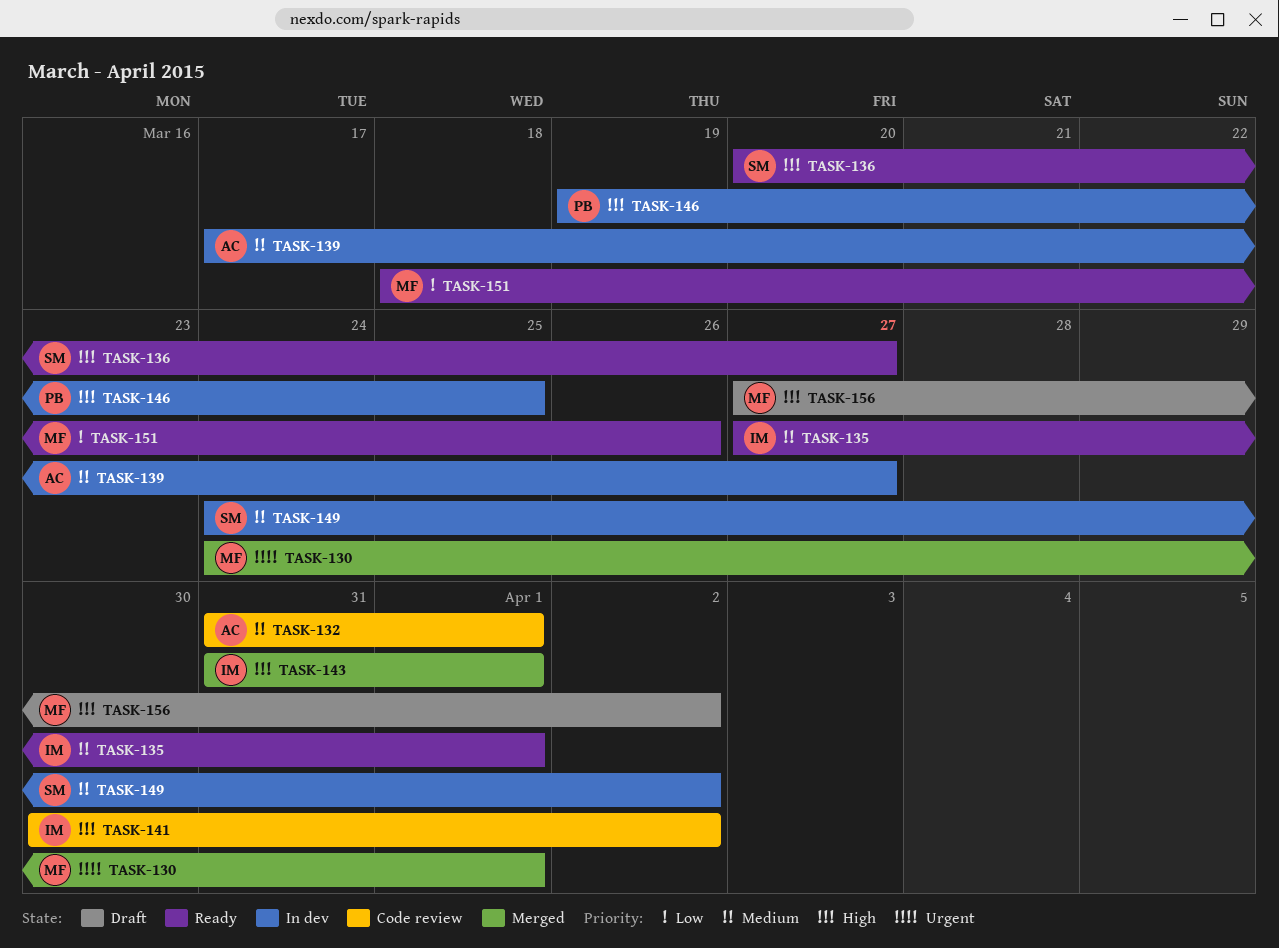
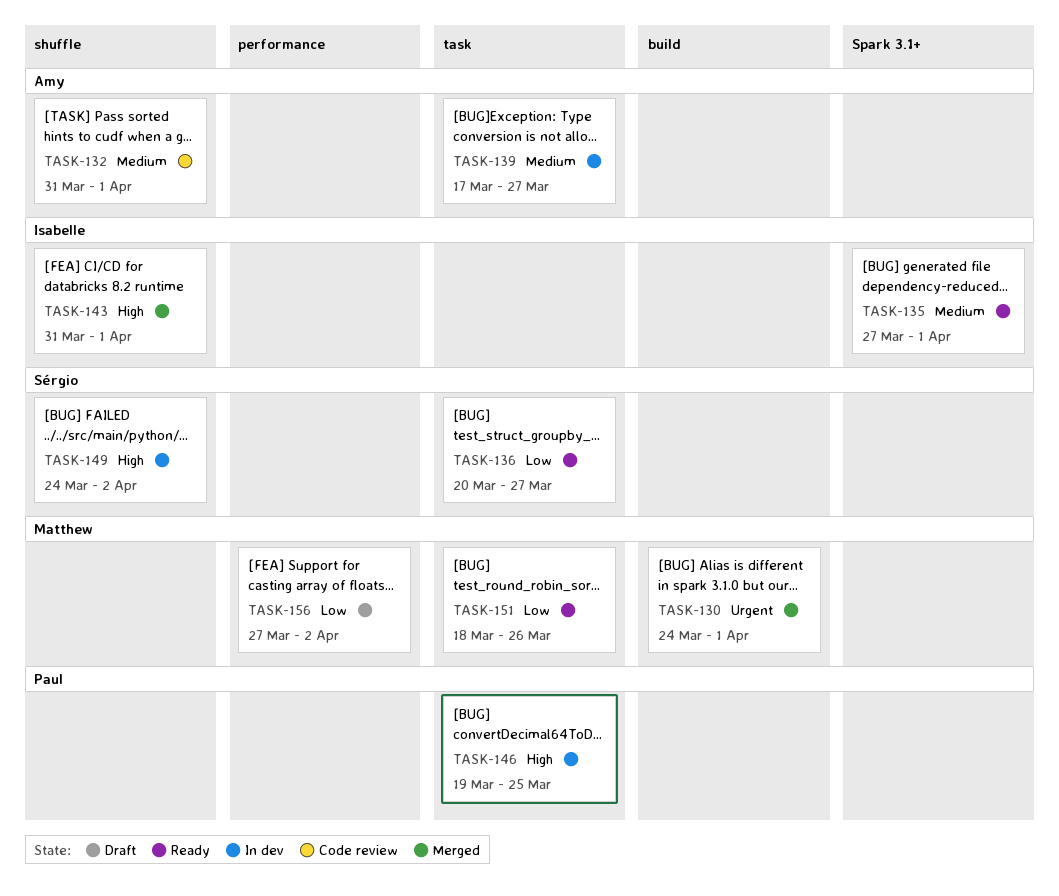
TASK-136, priority: High -> Low
TASK-141: present -> none
TASK-149, priority: Medium -> High
TASK-156, priority: High -> Low

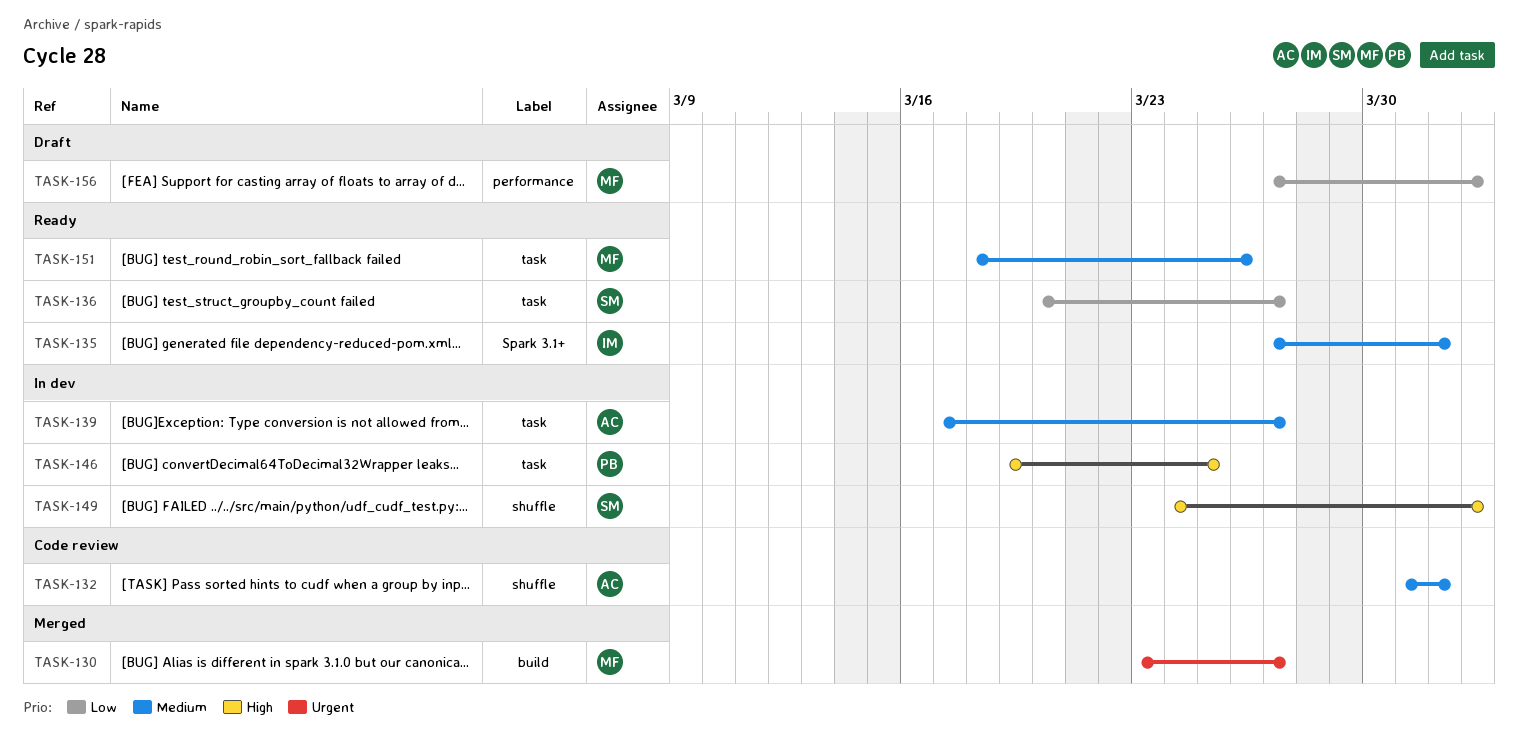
TASK-130, start: Mar 24 -> Mar 23
TASK-130, due: Apr 1 -> Mar 27
TASK-143: present -> none
TASK-151, priority: Low -> Medium

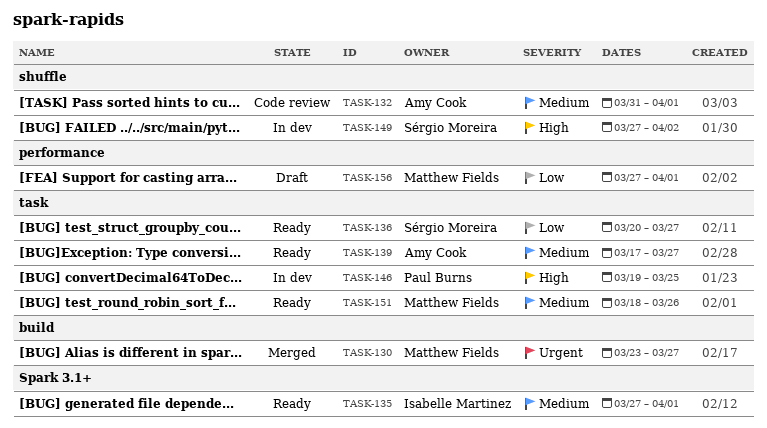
TASK-139, status: In dev -> Ready
TASK-149, start: Mar 24 -> Mar 27
TASK-156, due: Apr 2 -> Apr 1

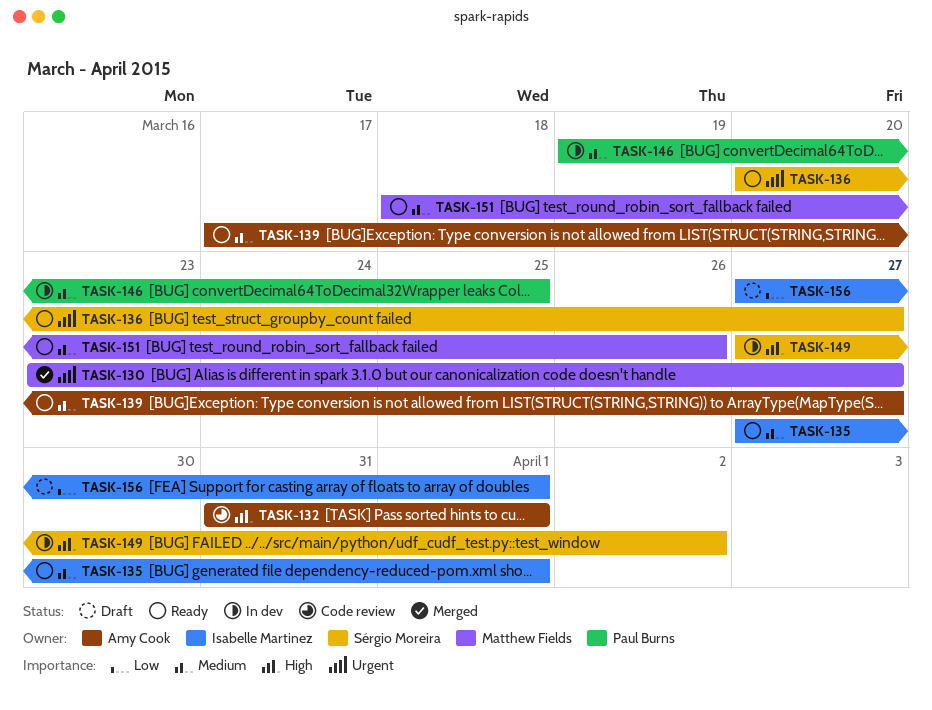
TASK-132, priority: Medium -> High
TASK-136, priority: Low -> Urgent
TASK-146, priority: High -> Medium
TASK-156, owner: Matthew Fields -> Isabelle Martinez

